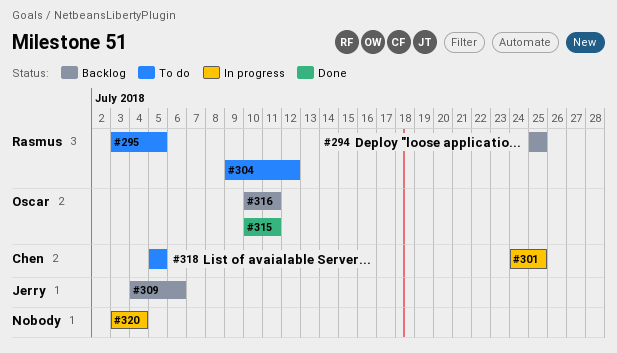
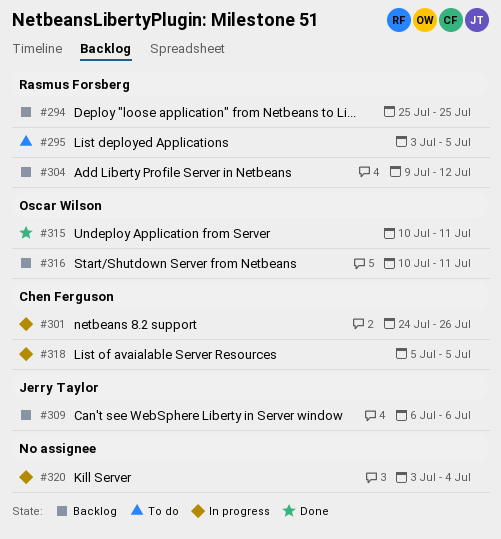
#301, due: Jul 25 -> Jul 26
#304, status: To do -> Backlog
#309, start: Jul 4 -> Jul 6
#318, status: To do -> In progress

